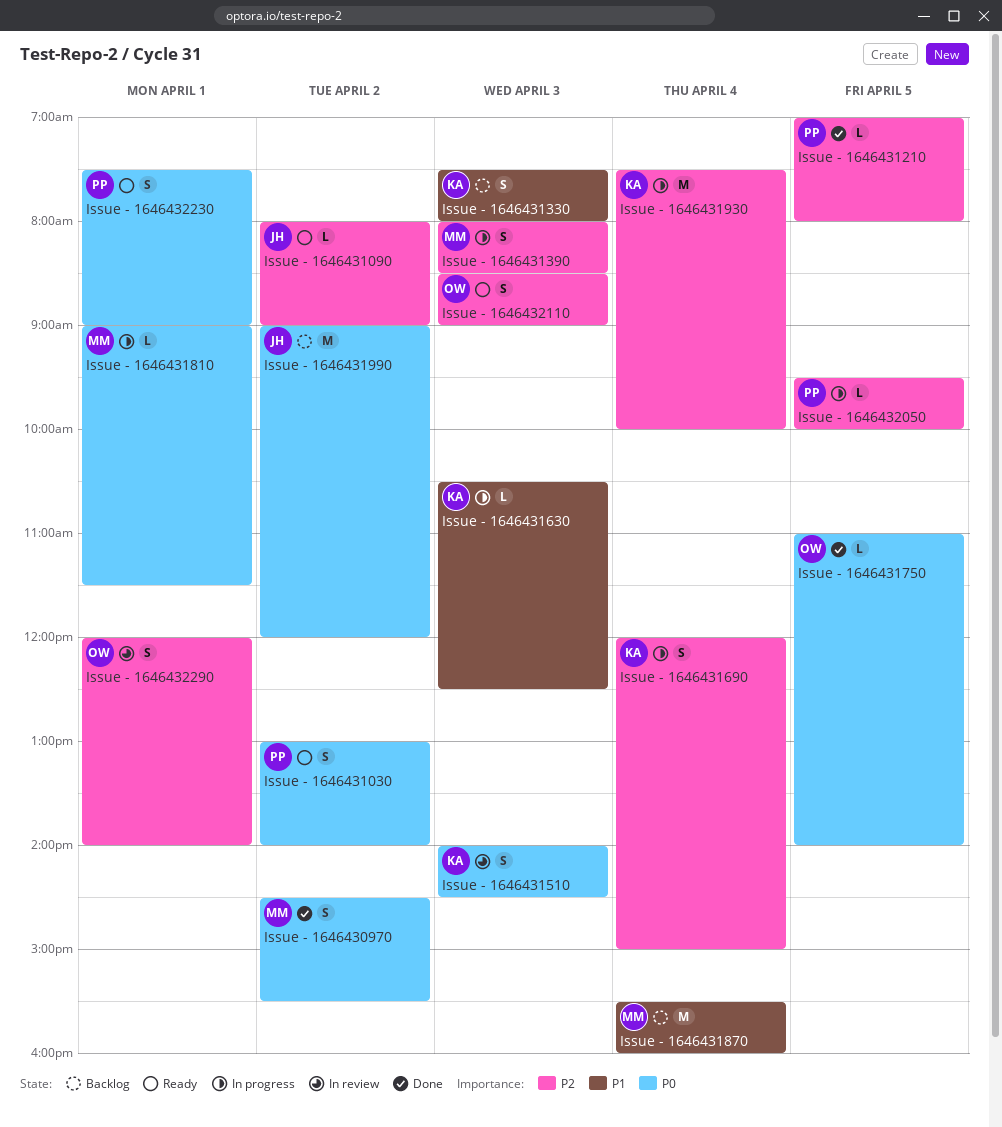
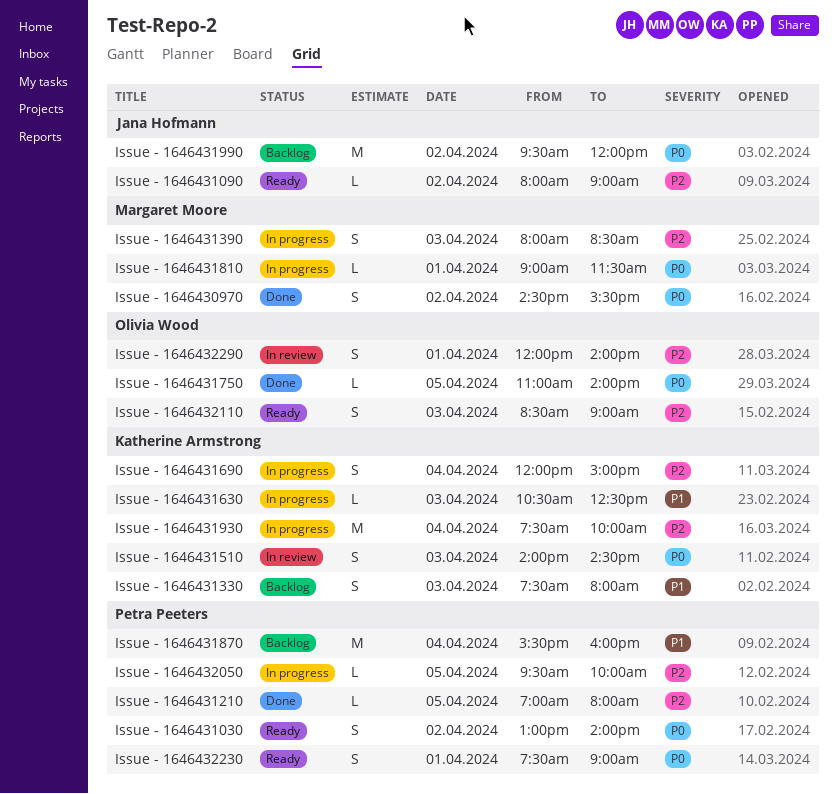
Issue - 1646431870, owner: Margaret Moore -> Petra Peeters
Issue - 1646431990, begins: 09:00 -> 09:30

